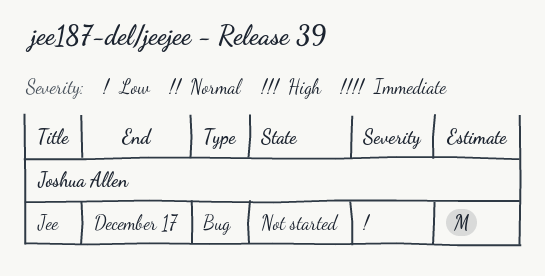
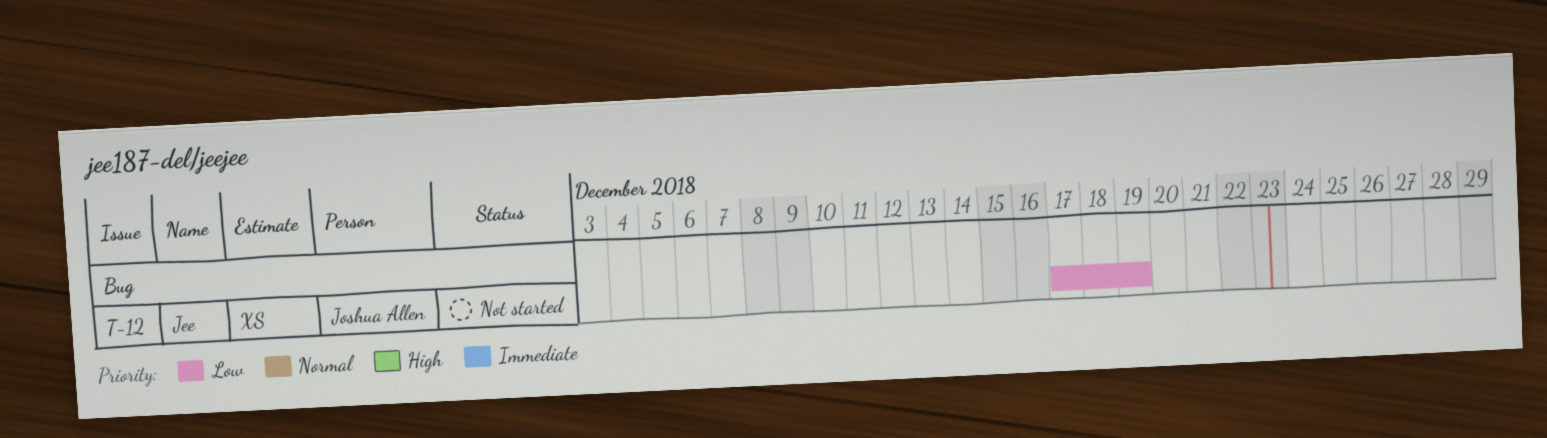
Jee, estimate: M -> XS
Jee, due: Dec 17 -> Dec 19

